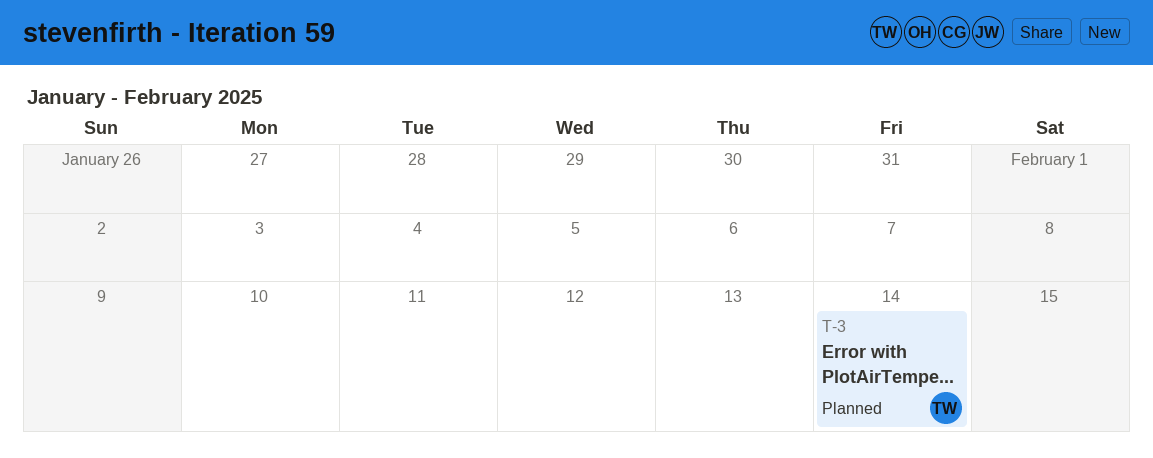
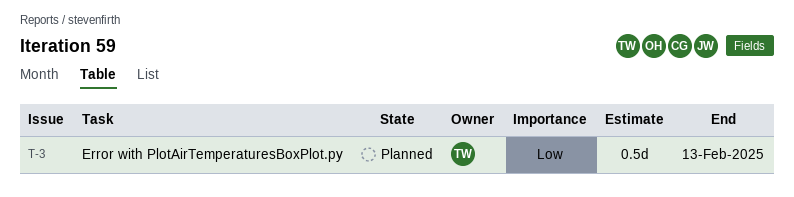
T-3, due: Feb 14 -> Feb 13

